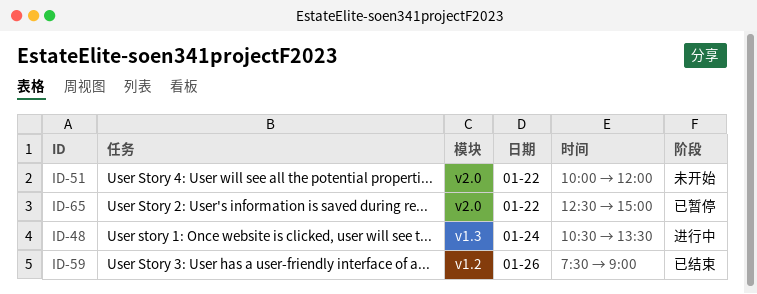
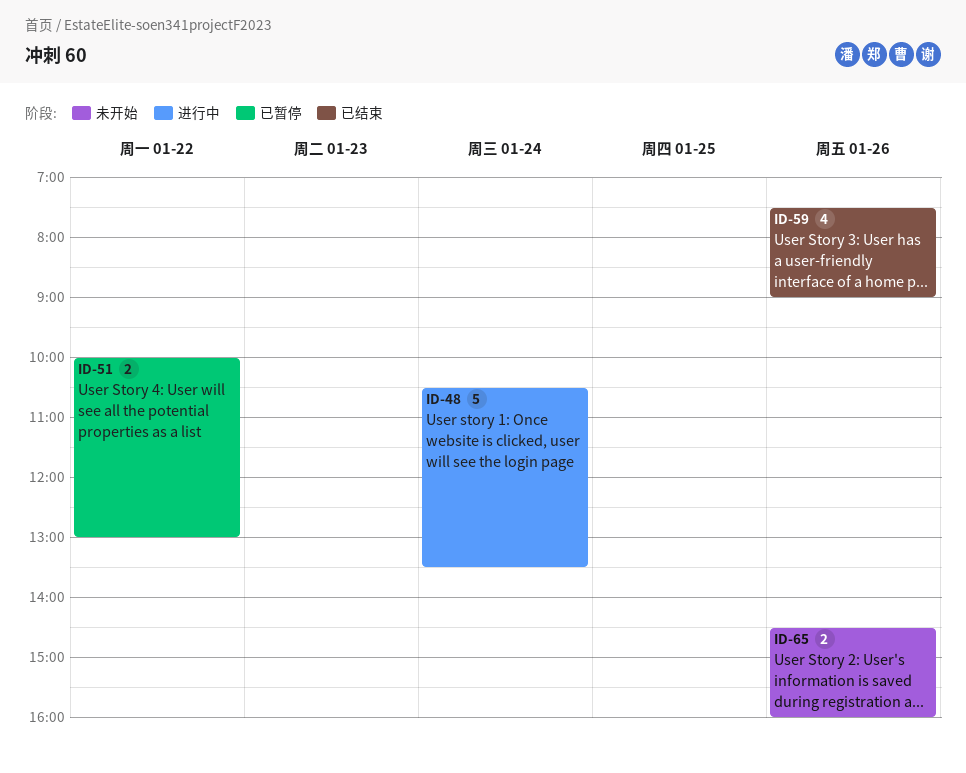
ID-51, status: 未开始 -> 已暂停
ID-51, ends: 12:00 -> 13:00
ID-65, status: 已暂停 -> 未开始
ID-65, day: Jan 22 -> Jan 26
ID-65, begins: 12:30 -> 14:30
ID-65, ends: 15:00 -> 16:00

